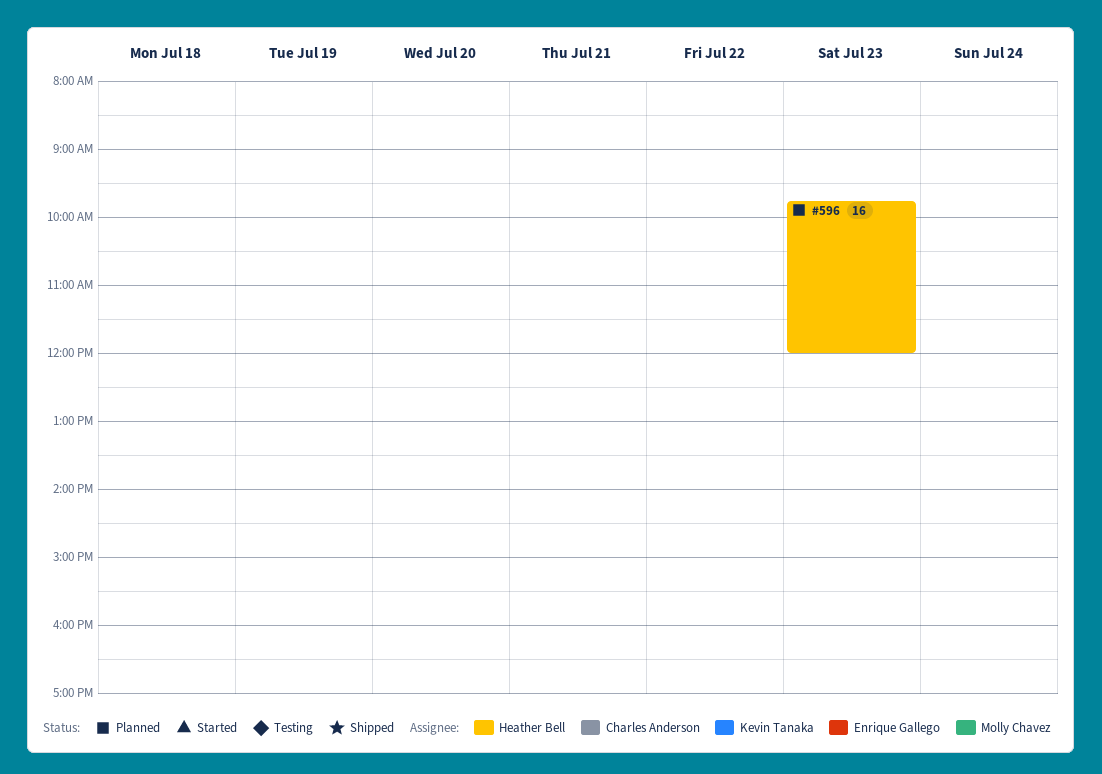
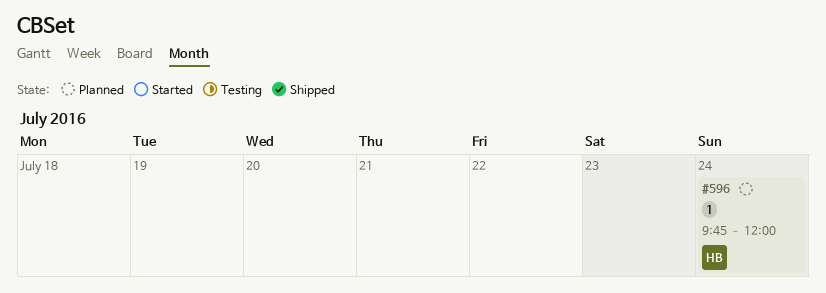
#596, estimate: 16 -> 1
#596, day: Jul 23 -> Jul 24

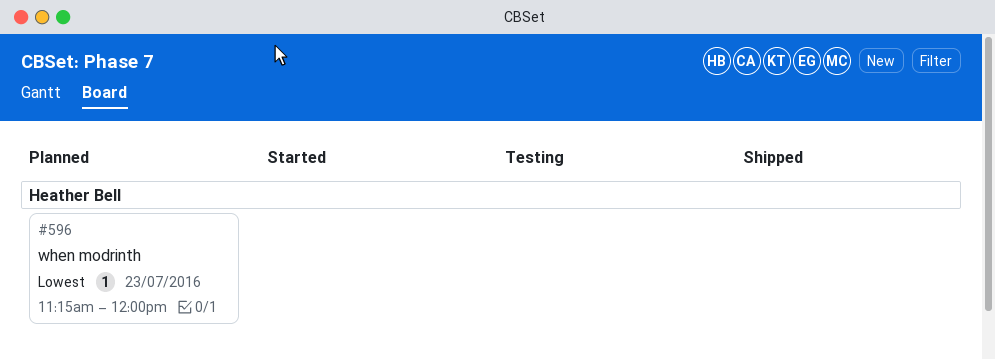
#596, day: Jul 24 -> Jul 23
#596, begins: 09:45 -> 11:15

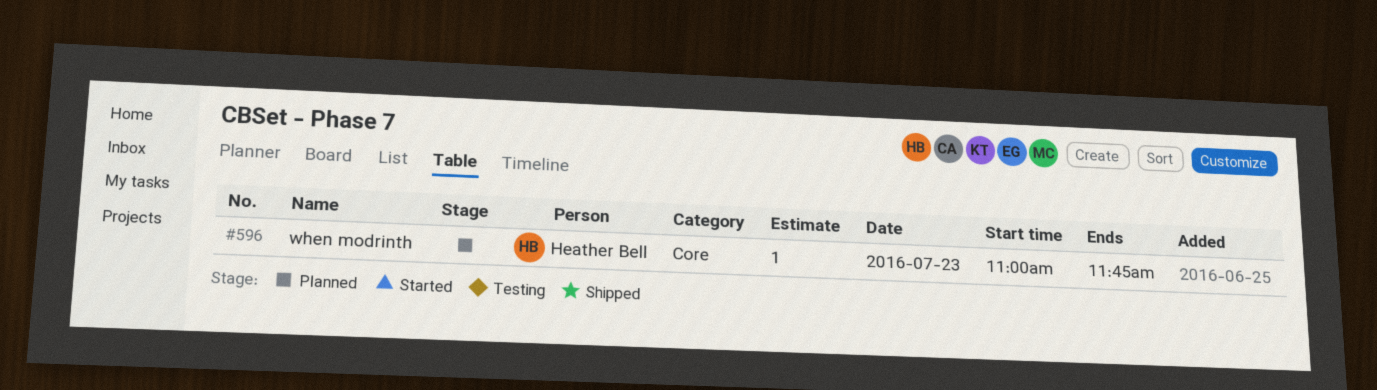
#596, begins: 11:15 -> 11:00
#596, ends: 12:00 -> 11:45

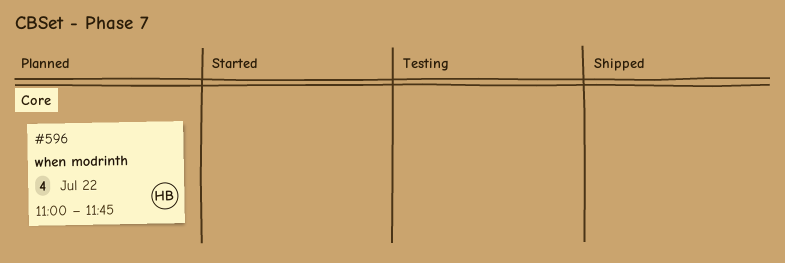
#596, estimate: 1 -> 4
#596, day: Jul 23 -> Jul 22

